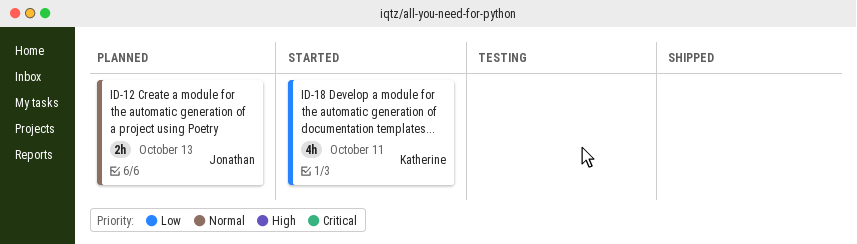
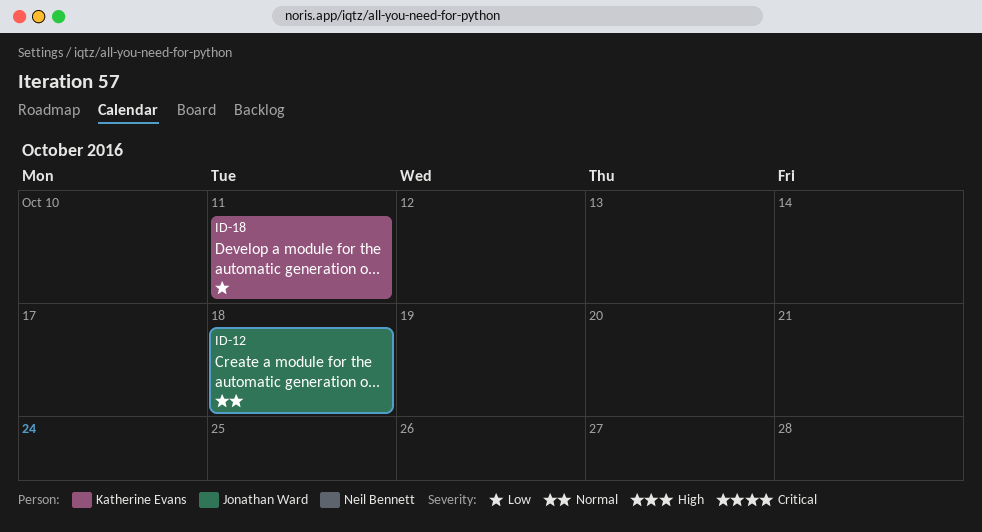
ID-12, due: Oct 13 -> Oct 18

